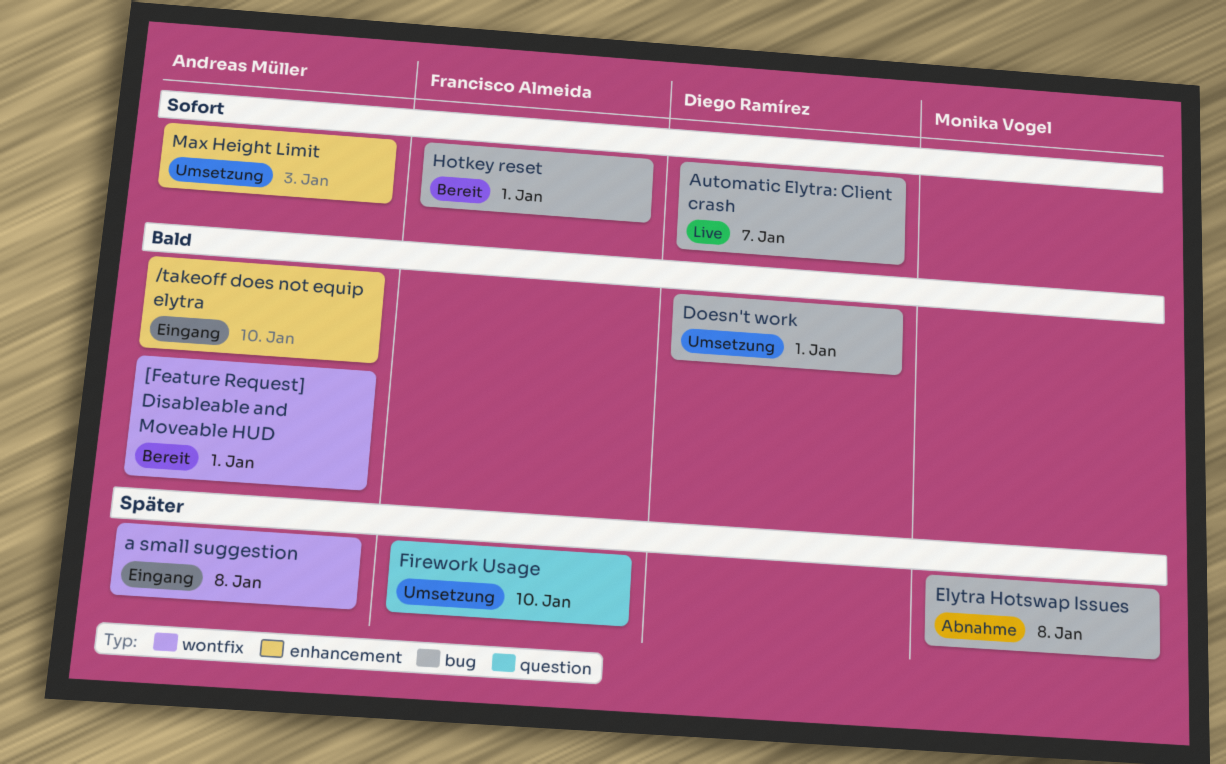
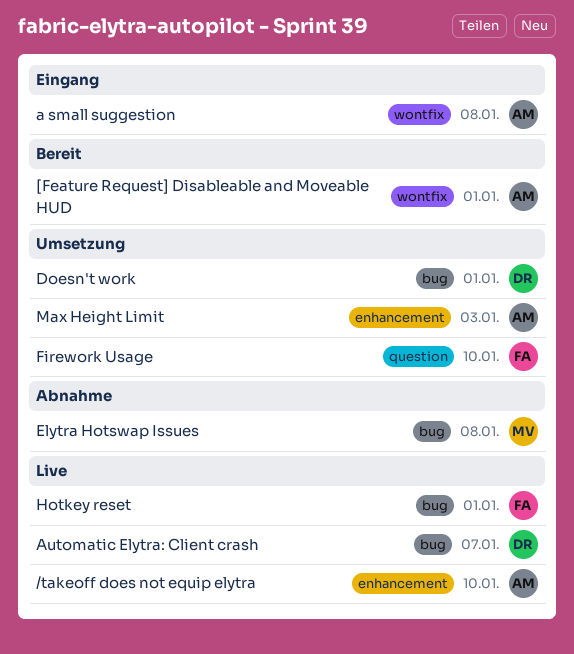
/takeoff does not equip elytra, status: Eingang -> Live
Hotkey reset, status: Bereit -> Live

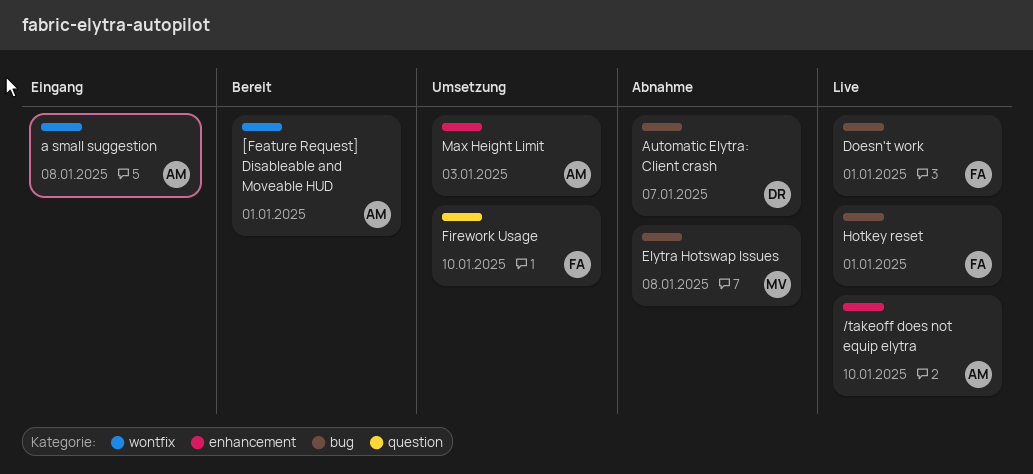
Automatic Elytra: Client crash, status: Live -> Abnahme
Doesn't work, status: Umsetzung -> Live
Doesn't work, owner: DR -> FA

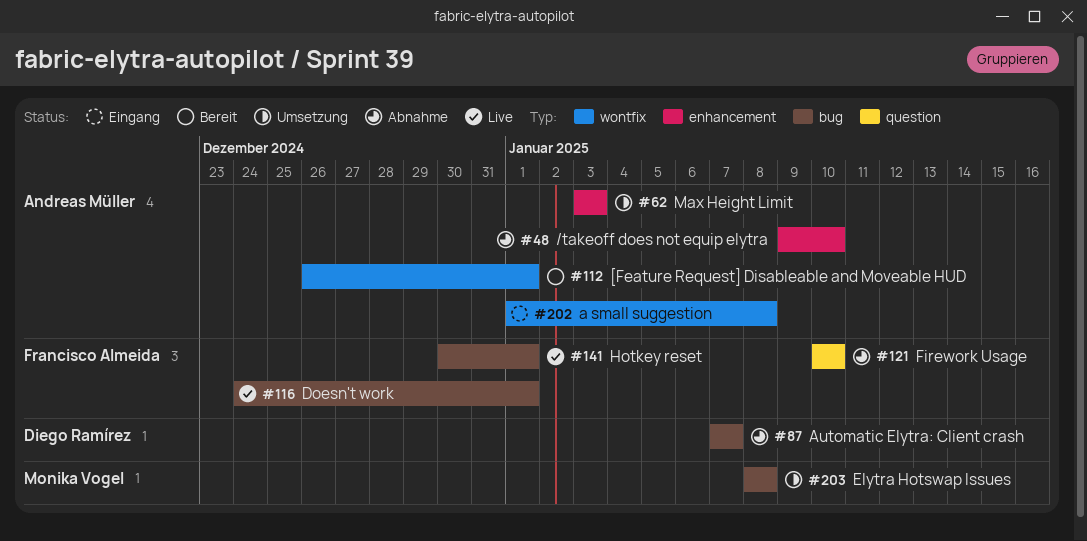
/takeoff does not equip elytra, status: Live -> Abnahme
Elytra Hotswap Issues, status: Abnahme -> Umsetzung
Firework Usage, status: Umsetzung -> Abnahme

